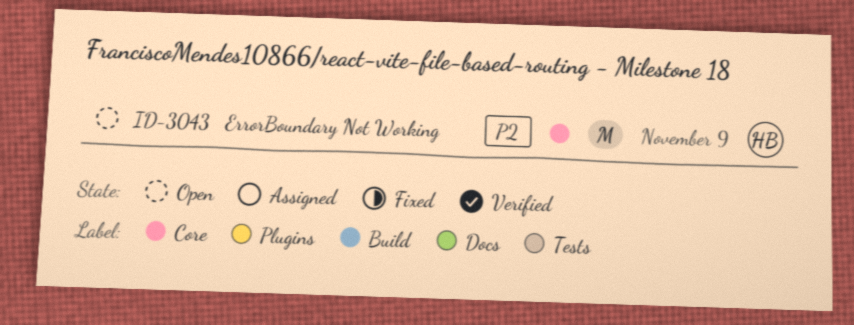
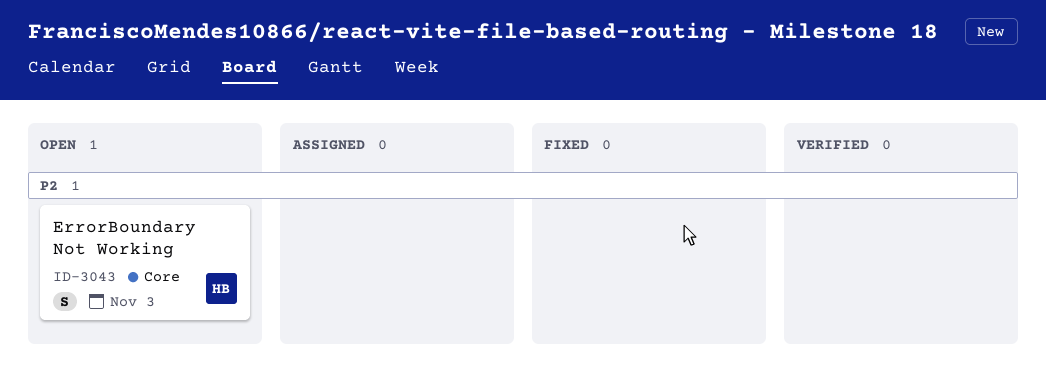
ID-3043, estimate: M -> S
ID-3043, due: Nov 9 -> Nov 3

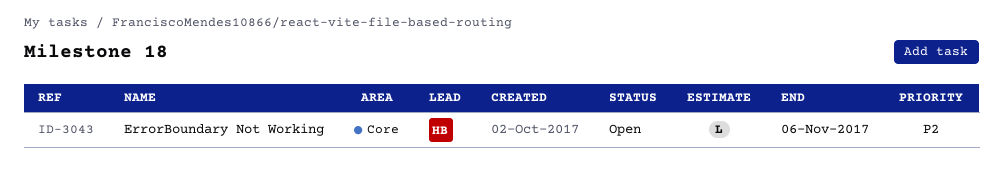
ID-3043, estimate: S -> L
ID-3043, due: Nov 3 -> Nov 6

